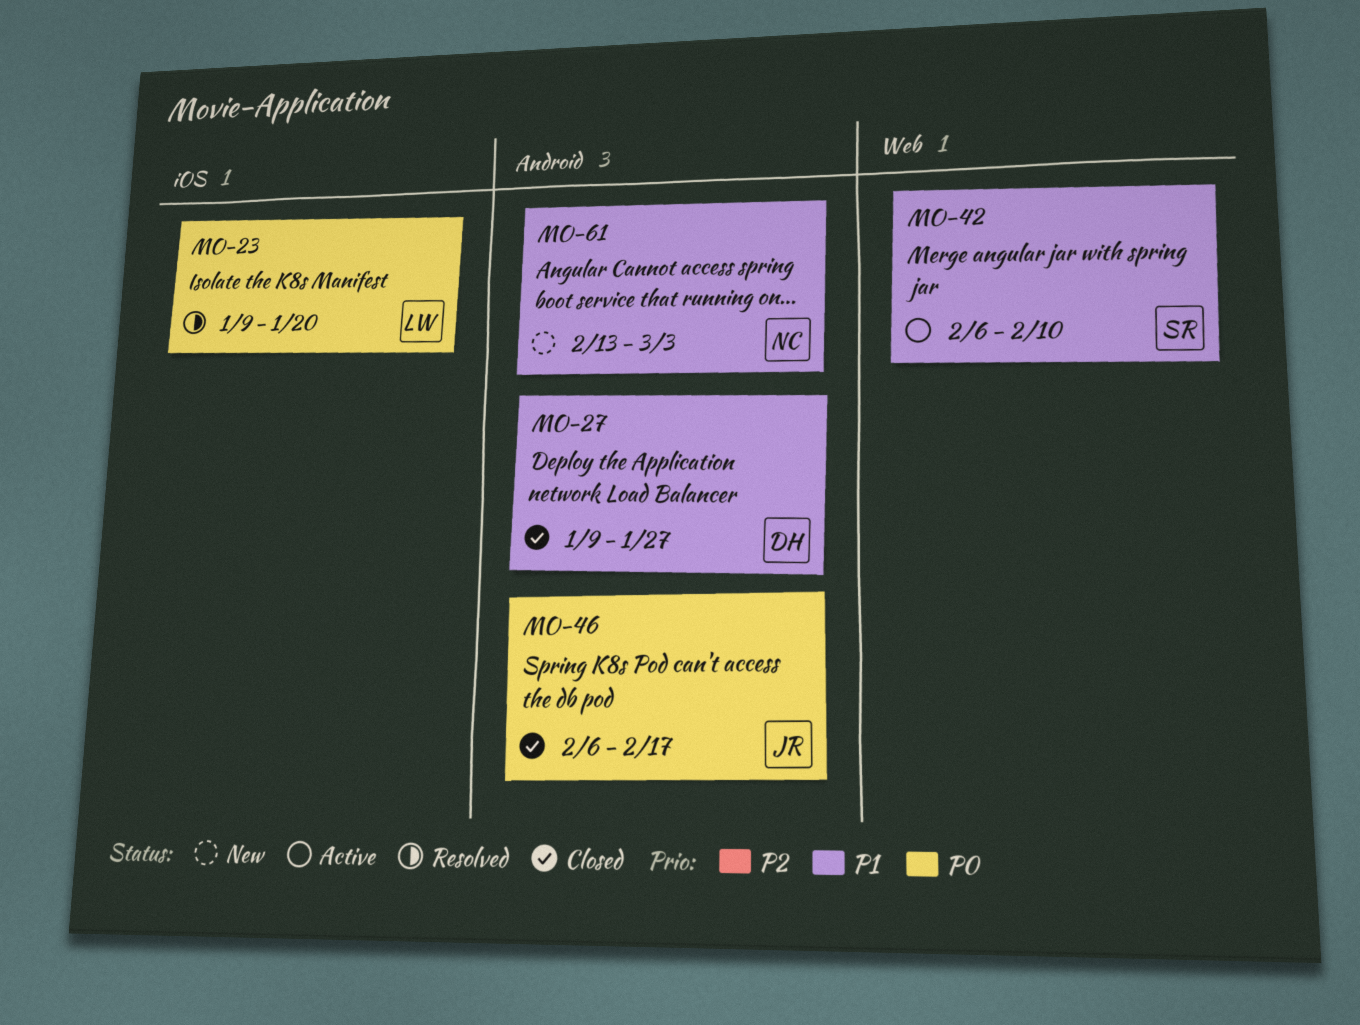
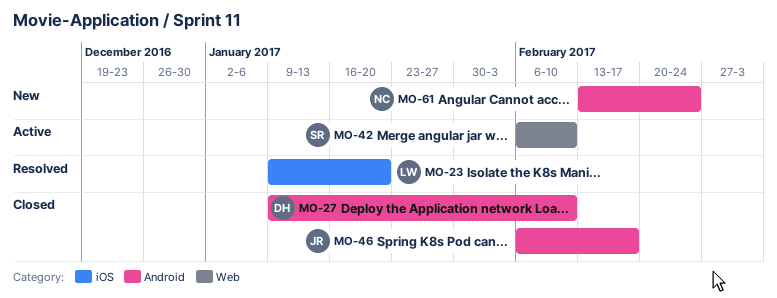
MO-27, due: Jan 27 -> Feb 10
MO-61, due: Mar 3 -> Feb 24

